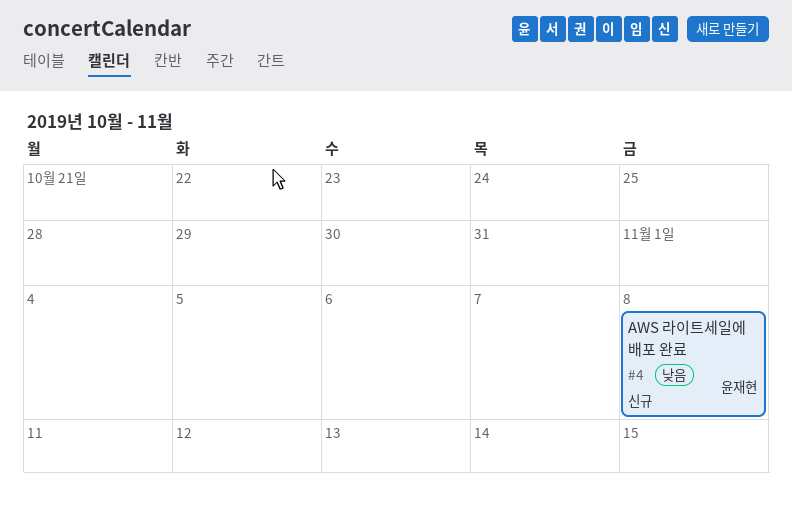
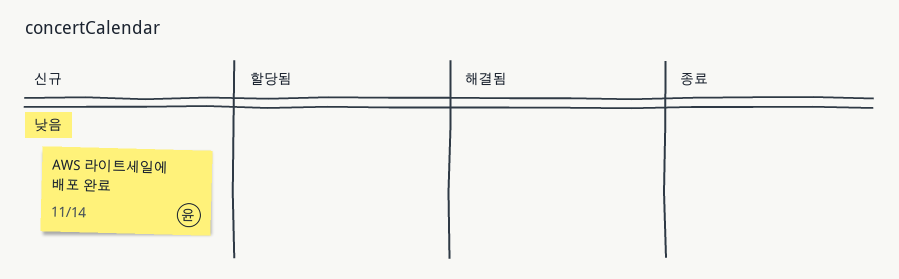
AWS 라이트세일에 배포 완료, due: Nov 8 -> Nov 14

